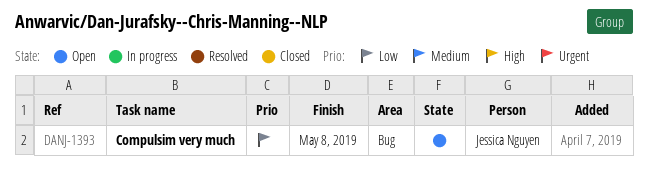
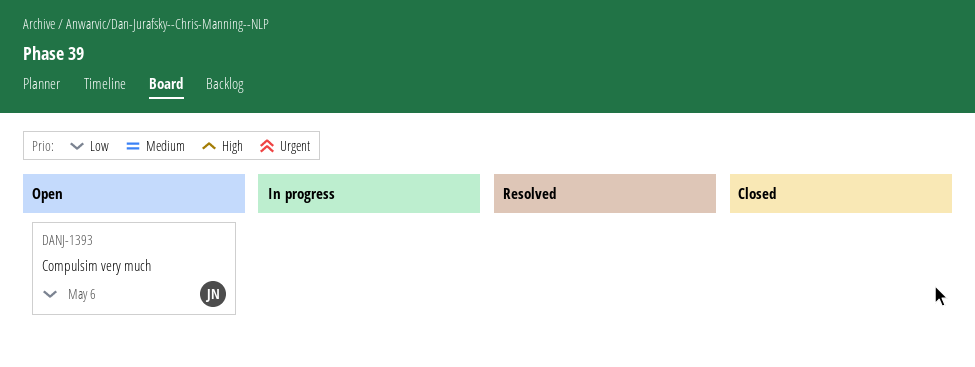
DANJ-1393, due: May 8 -> May 6

